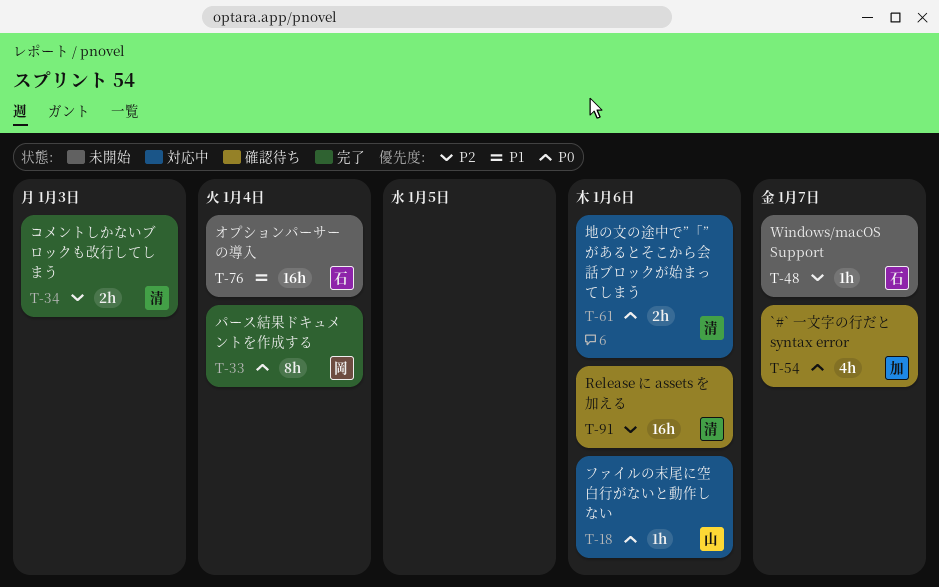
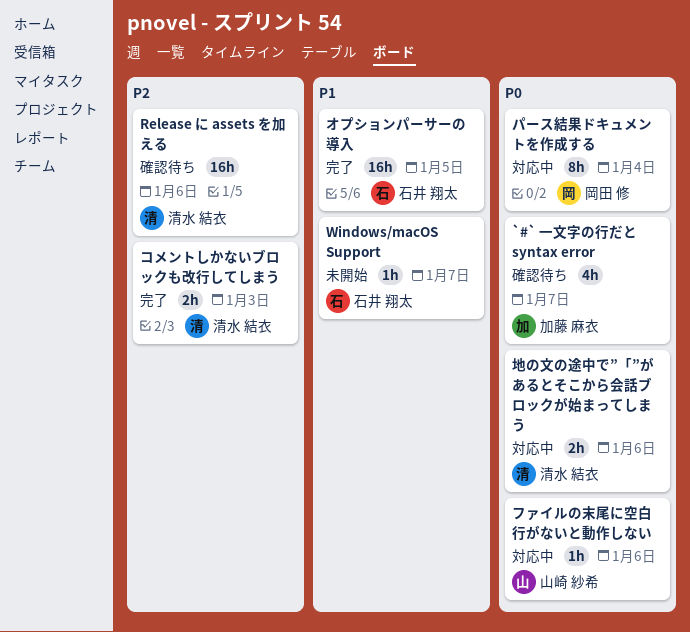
Windows/macOS Support, priority: P2 -> P1
オプションパーサーの導入, status: 未開始 -> 完了
オプションパーサーの導入, due: Jan 4 -> Jan 5
パース結果ドキュメントを作成する, status: 完了 -> 対応中

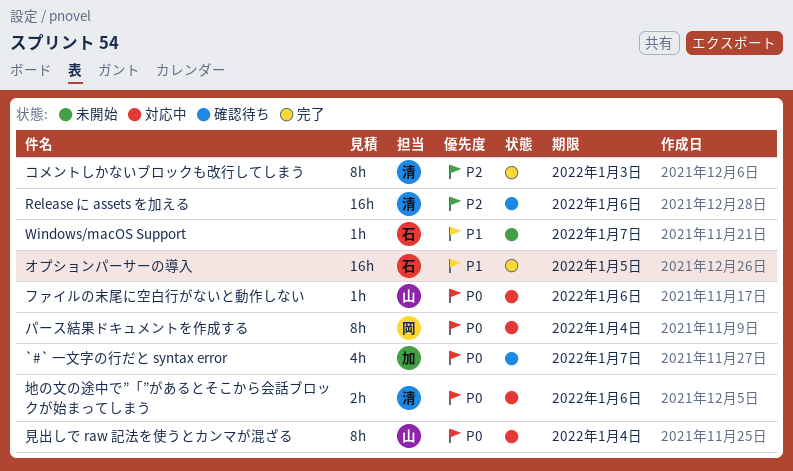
コメントしかないブロックも改行してしまう, estimate: 2h -> 8h
見出しで raw 記法を使うとカンマが混ざる: none -> present

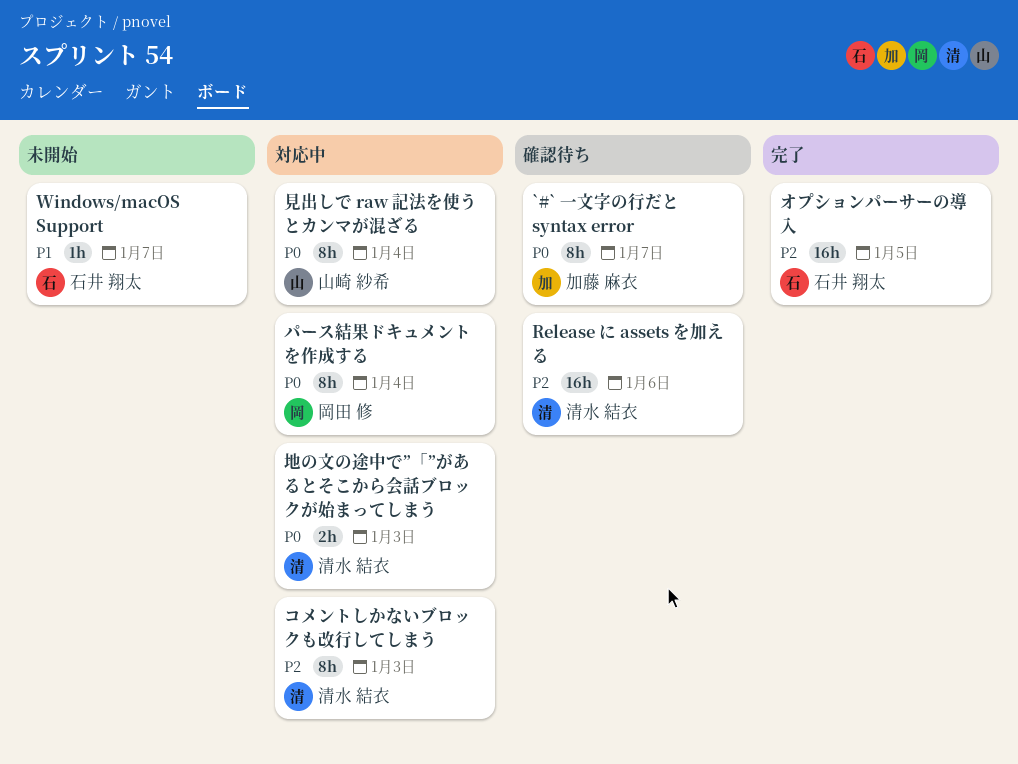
`#` 一文字の行だと syntax error, estimate: 4h -> 8h
オプションパーサーの導入, priority: P1 -> P2
コメントしかないブロックも改行してしまう, status: 完了 -> 対応中
ファイルの末尾に空白行がないと動作しない: present -> none
地の文の途中で”「”があるとそこから会話ブロックが始まってしまう, due: Jan 6 -> Jan 3

